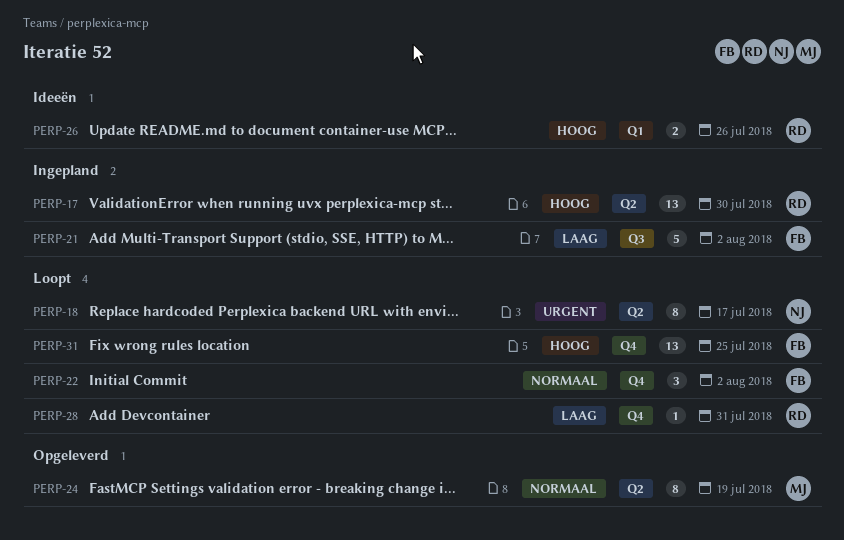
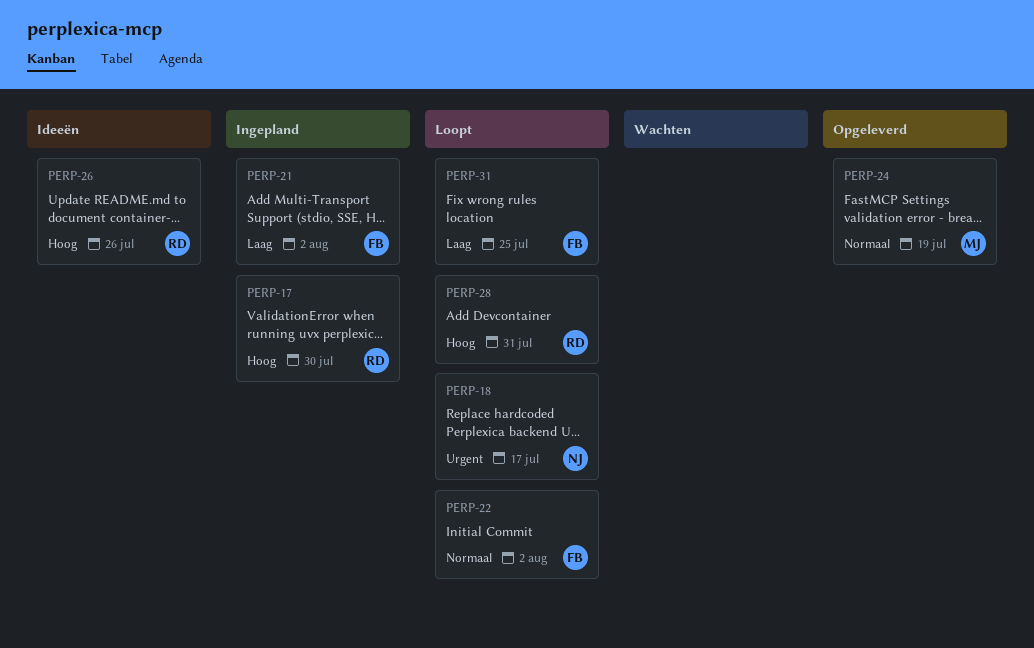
PERP-28, priority: Laag -> Hoog
PERP-31, priority: Hoog -> Laag

